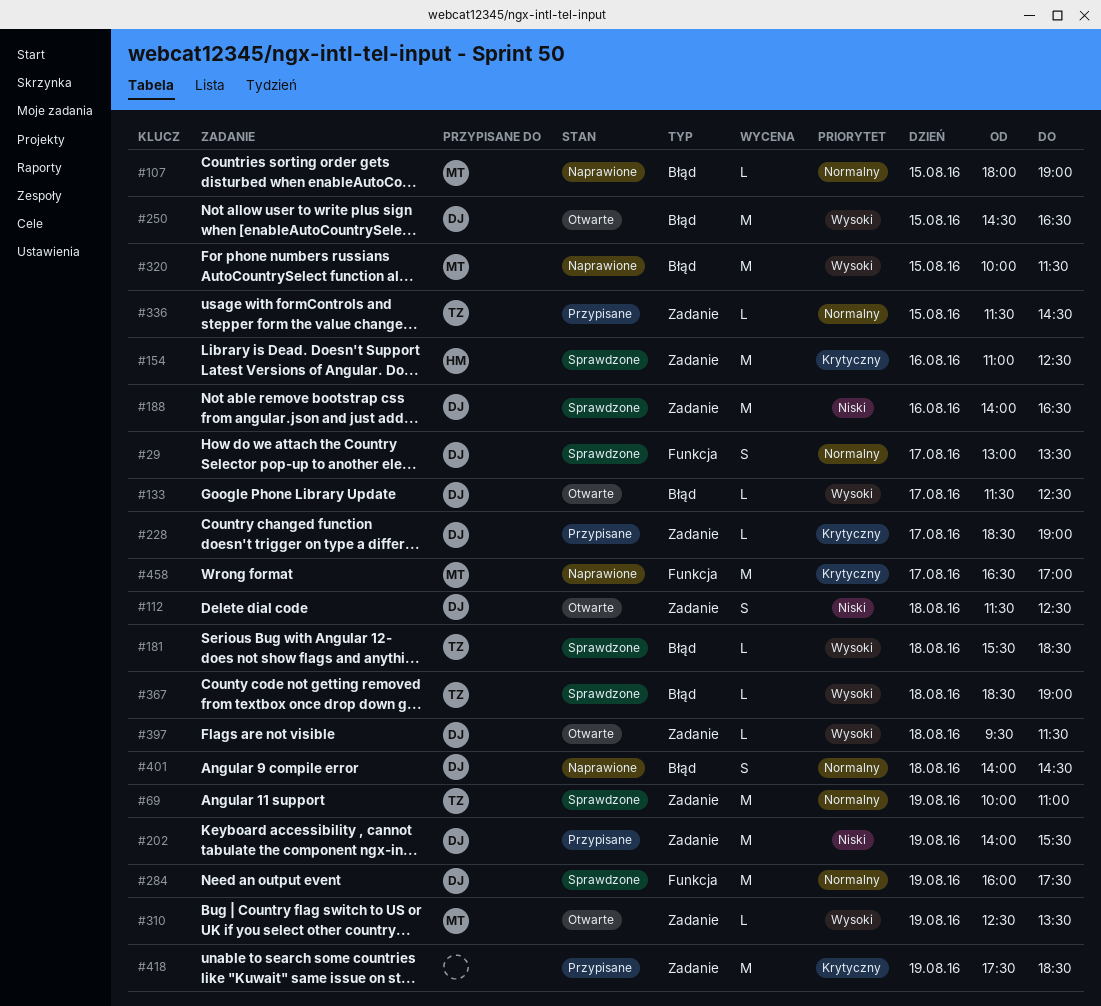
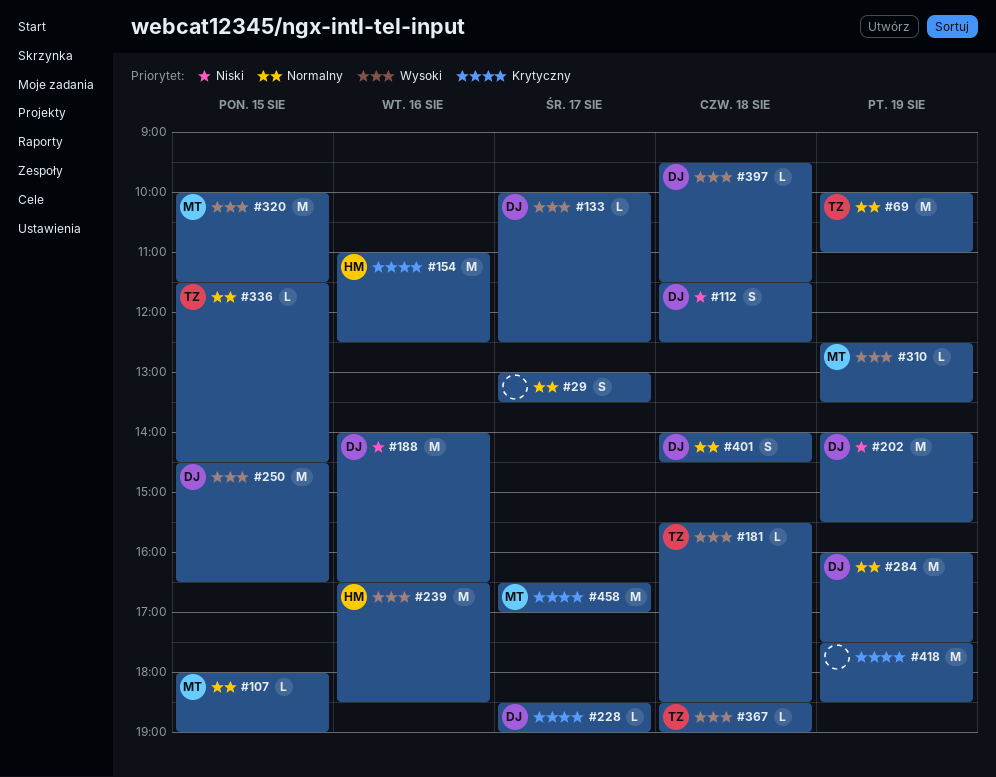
#29, owner: DJ -> none
#133, begins: 11:30 -> 10:00
#239: none -> present

